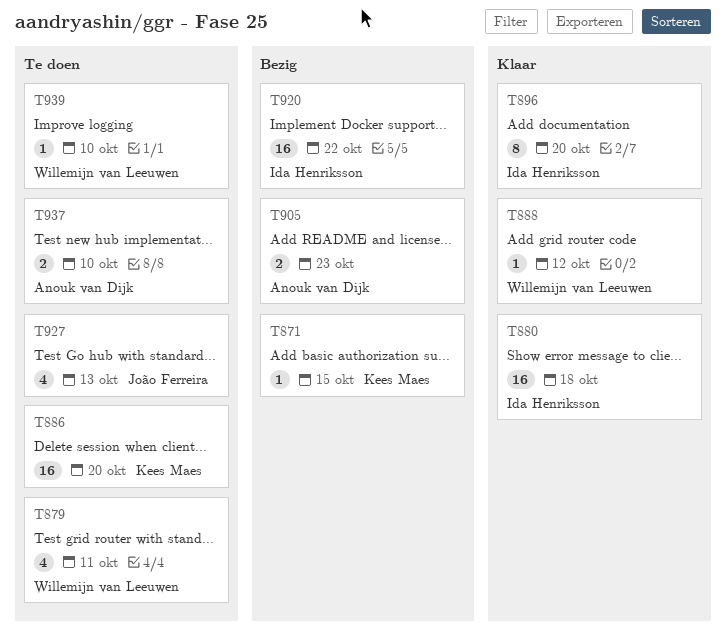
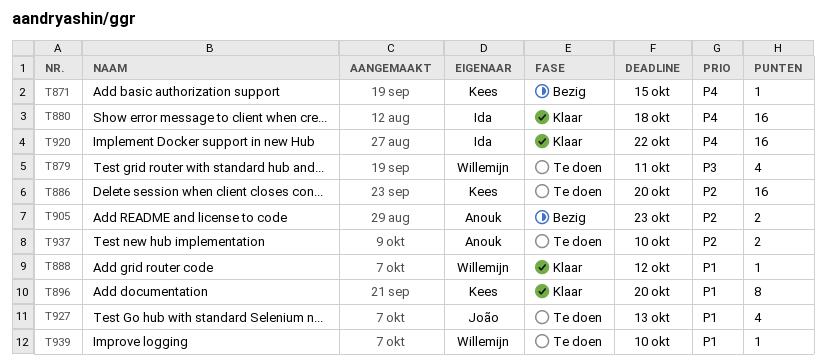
T896, owner: Ida Henriksson -> Kees Maes
T920, status: Bezig -> Klaar

